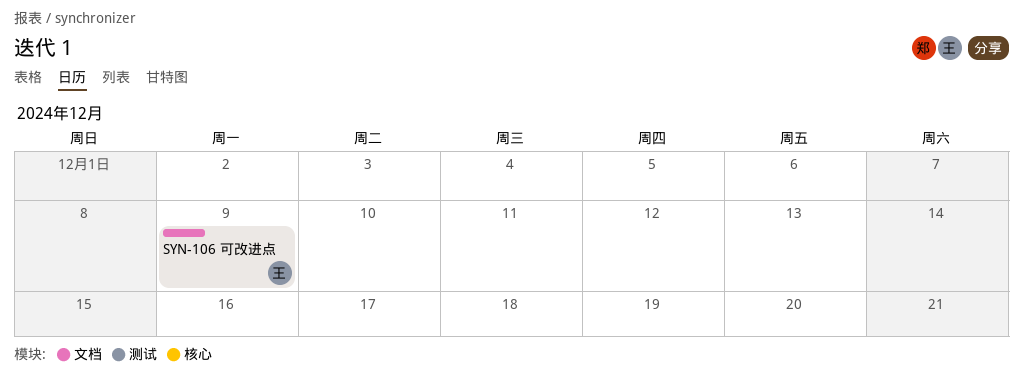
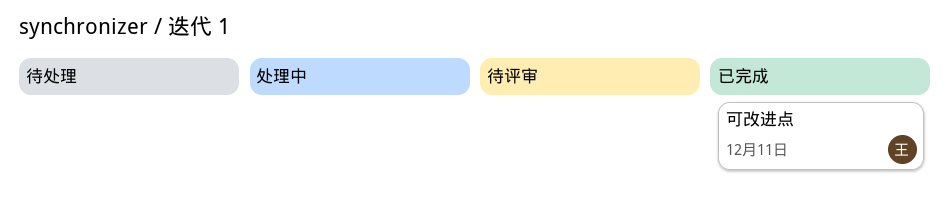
可改进点, due: Dec 9 -> Dec 11

